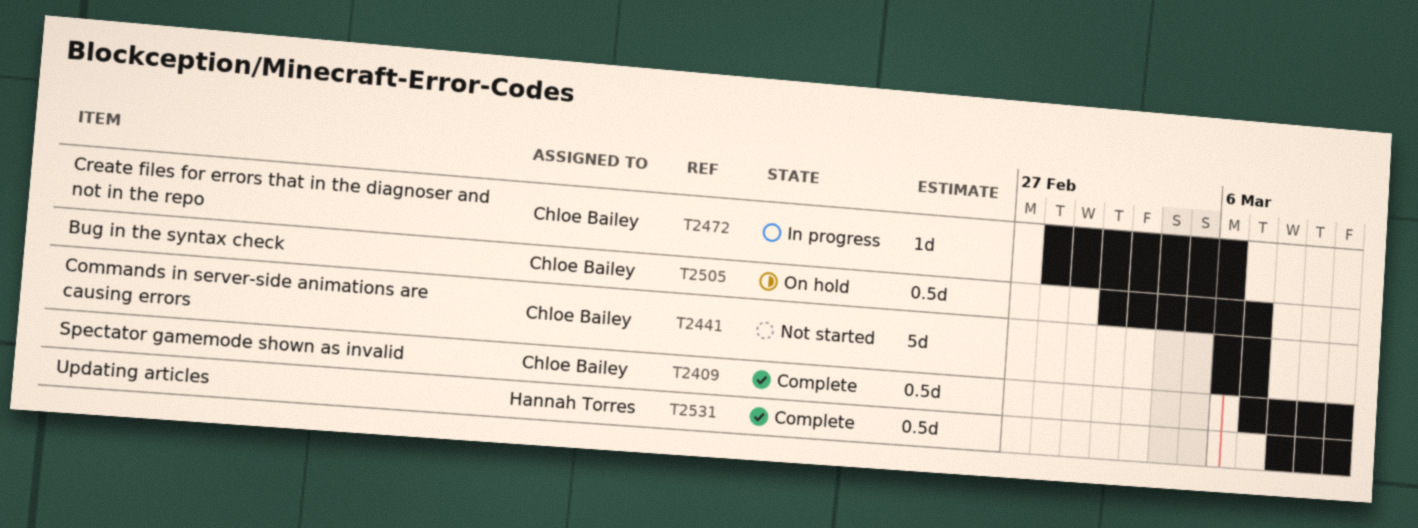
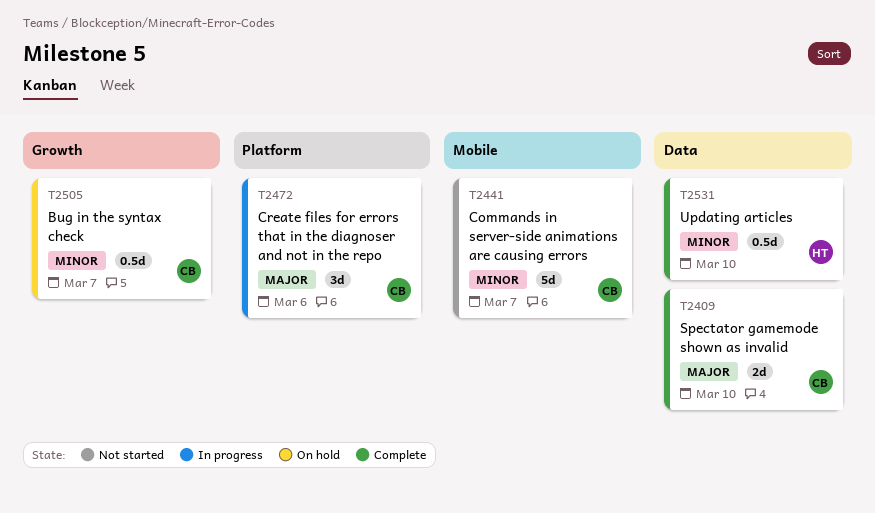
T2409, estimate: 0.5d -> 2d
T2472, estimate: 1d -> 3d

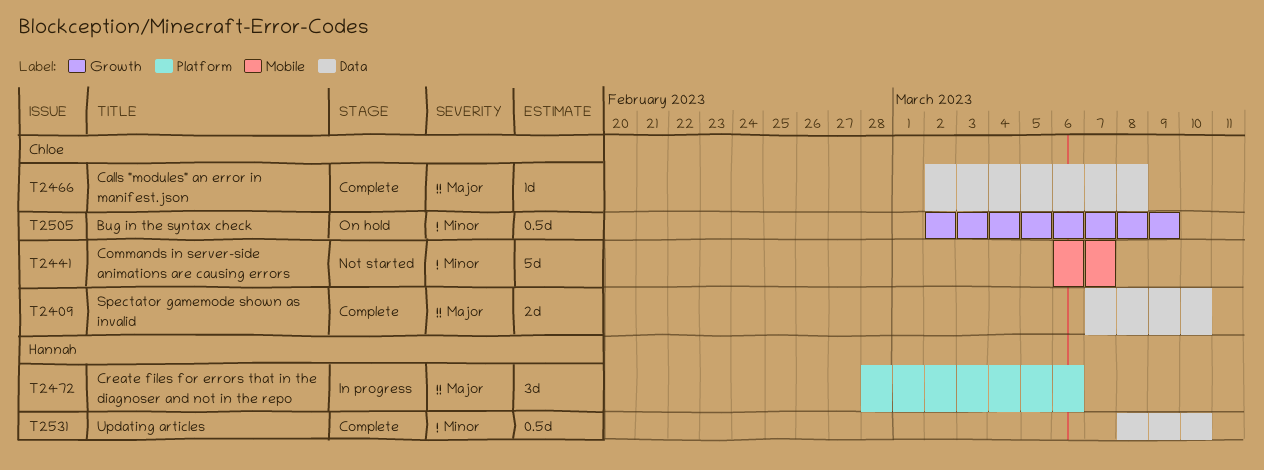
T2466: none -> present
T2472, owner: Chloe -> Hannah
T2505, due: Mar 7 -> Mar 9

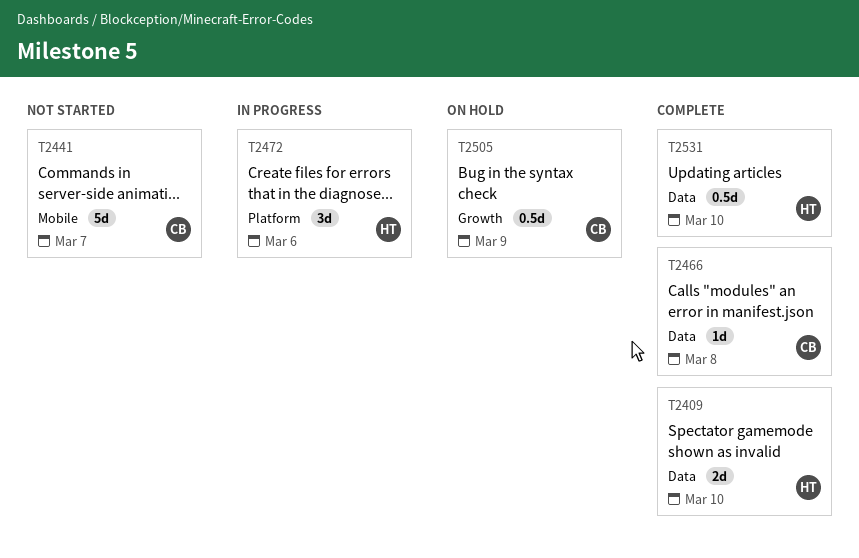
T2409, owner: Chloe -> Hannah

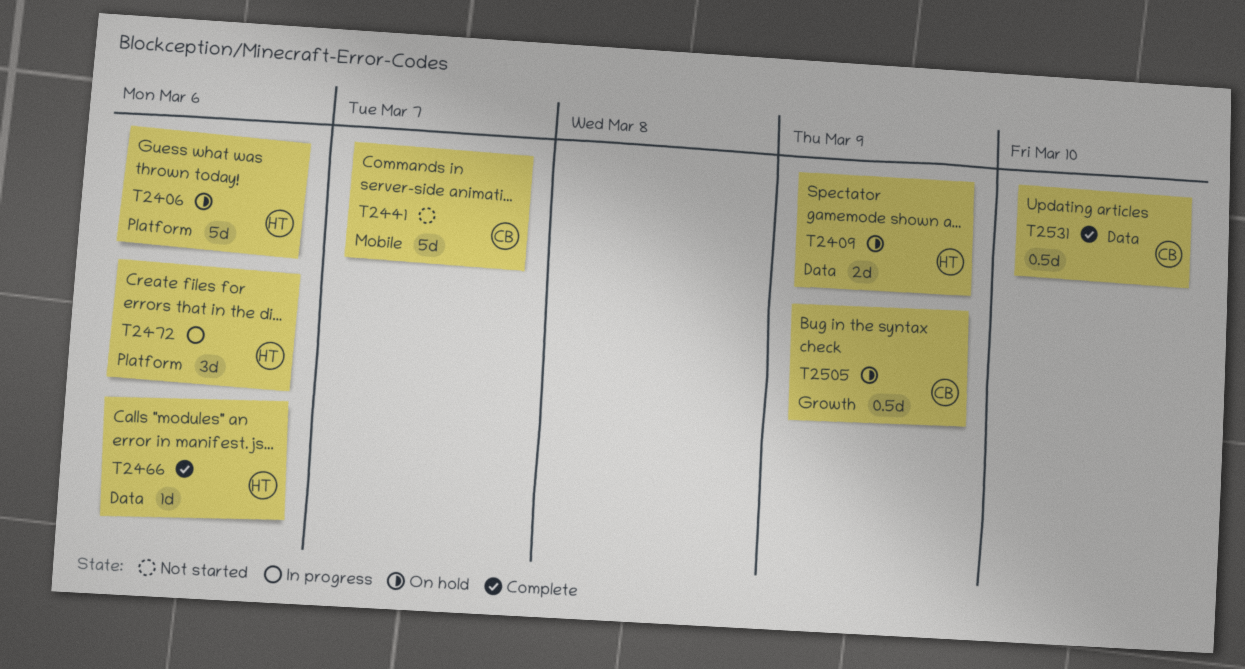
T2406: none -> present
T2409, status: Complete -> On hold
T2409, due: Mar 10 -> Mar 9
T2466, owner: CB -> HT
T2466, due: Mar 8 -> Mar 6
T2531, owner: HT -> CB

